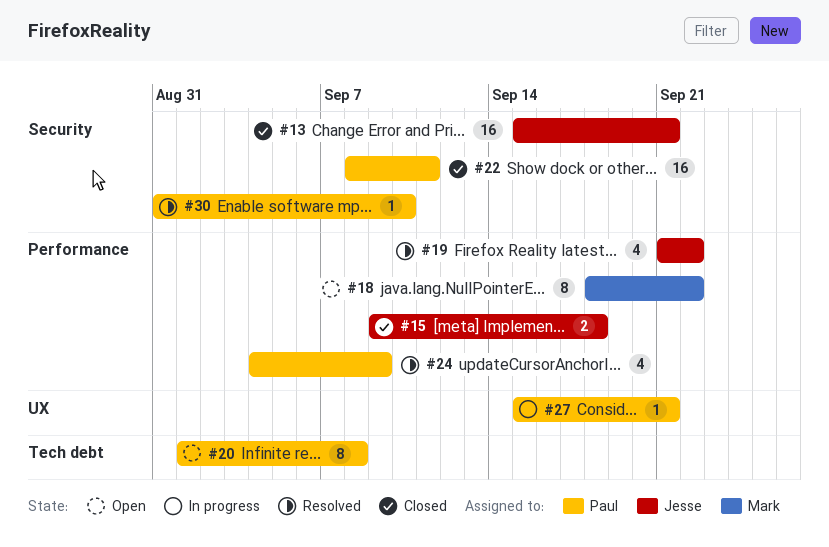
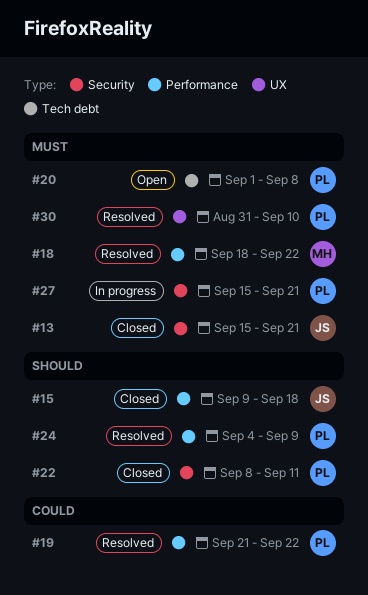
#18, status: Open -> Resolved
#19, owner: Jesse -> Paul
#27, label: UX -> Security
#30, label: Security -> UX

